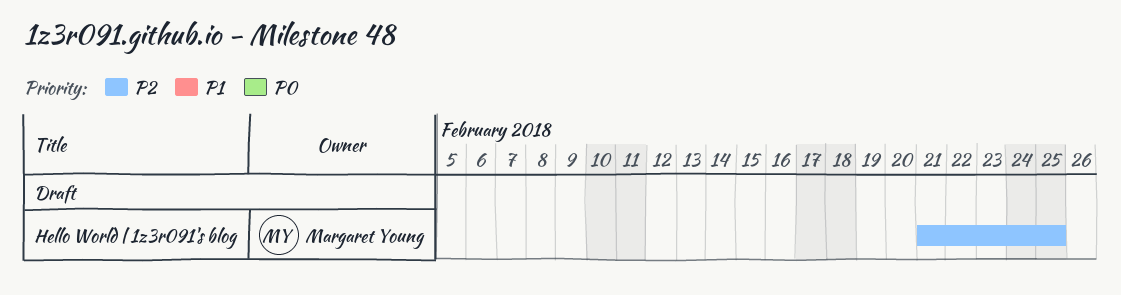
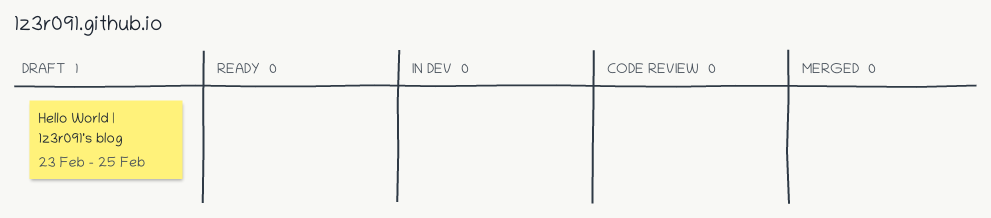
Hello World | 1z3r091's blog, start: Feb 21 -> Feb 23

